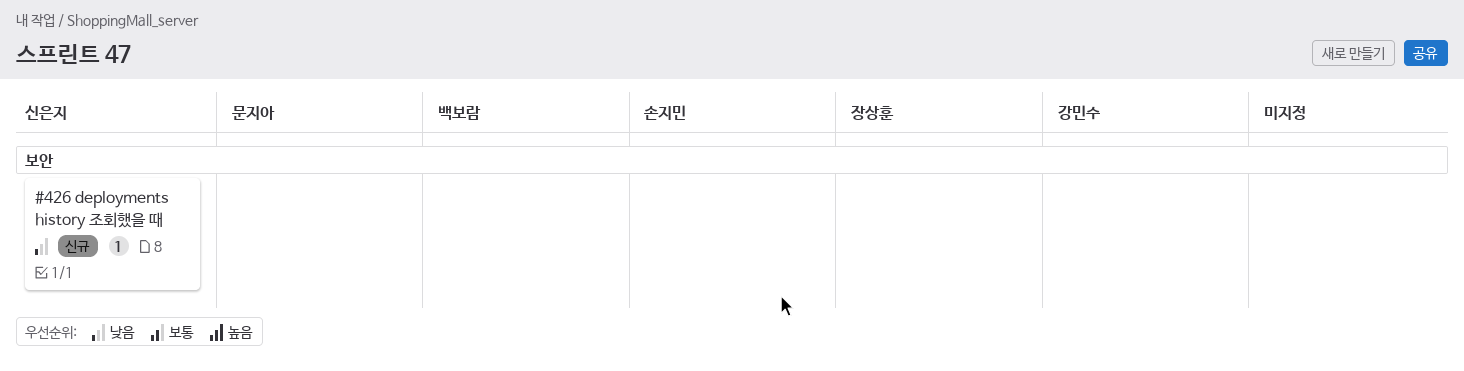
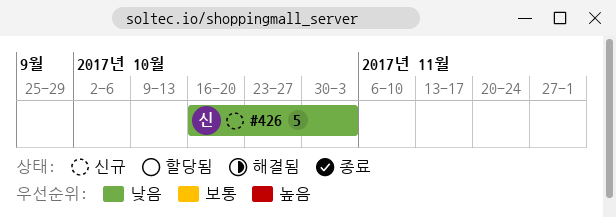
#426, estimate: 1 -> 5

